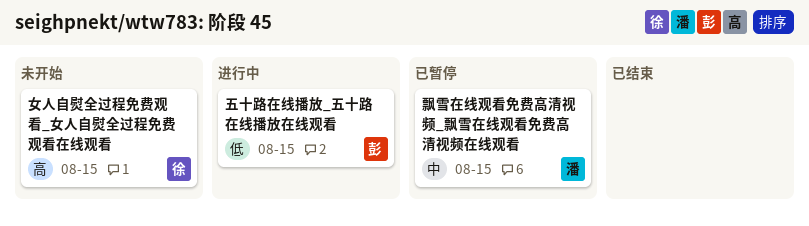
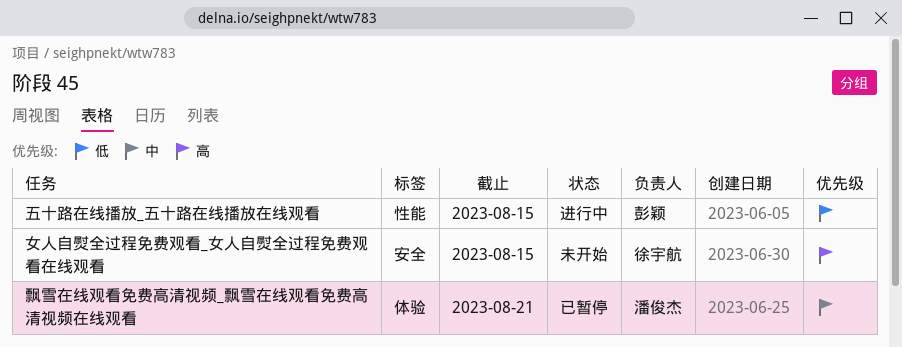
飘雪在线观看免费高清视频_飘雪在线观看免费高清视频在线观看, due: Aug 15 -> Aug 21

